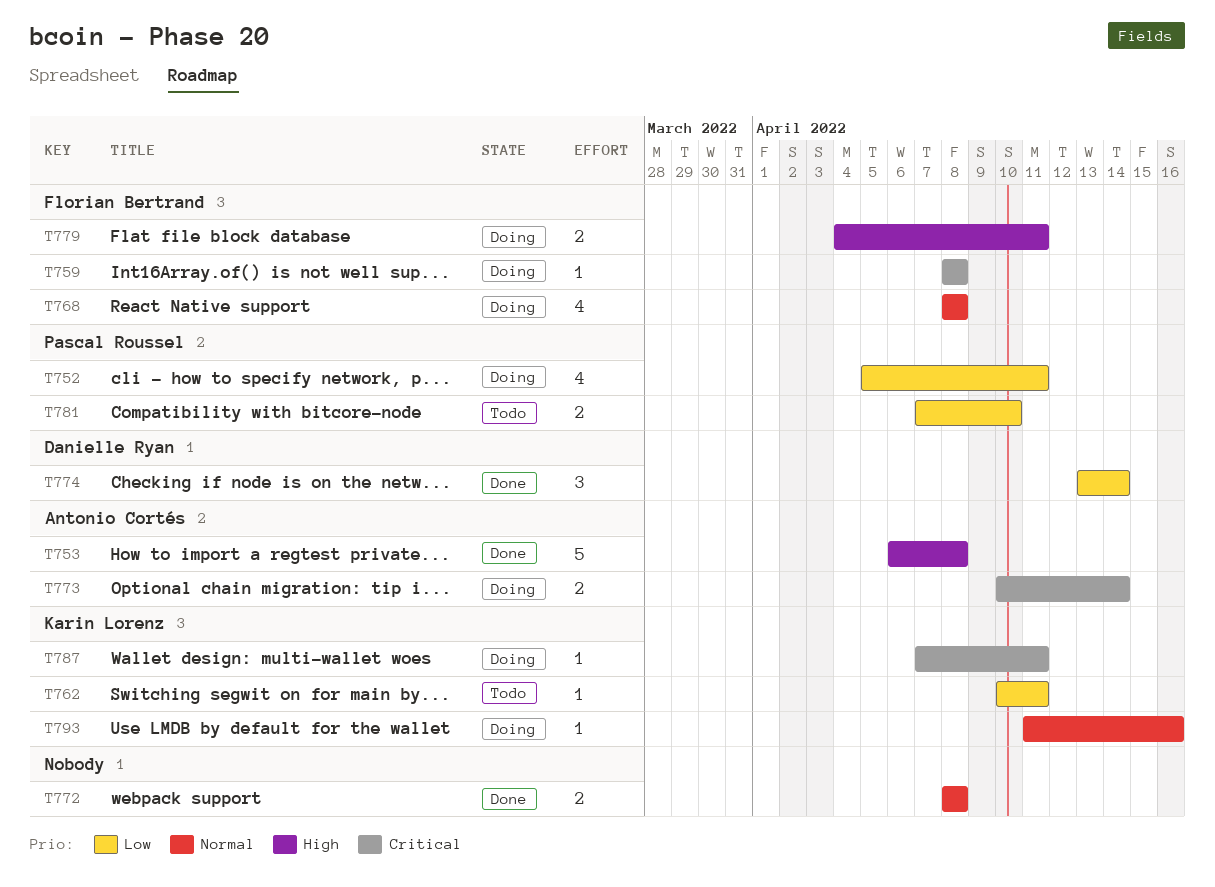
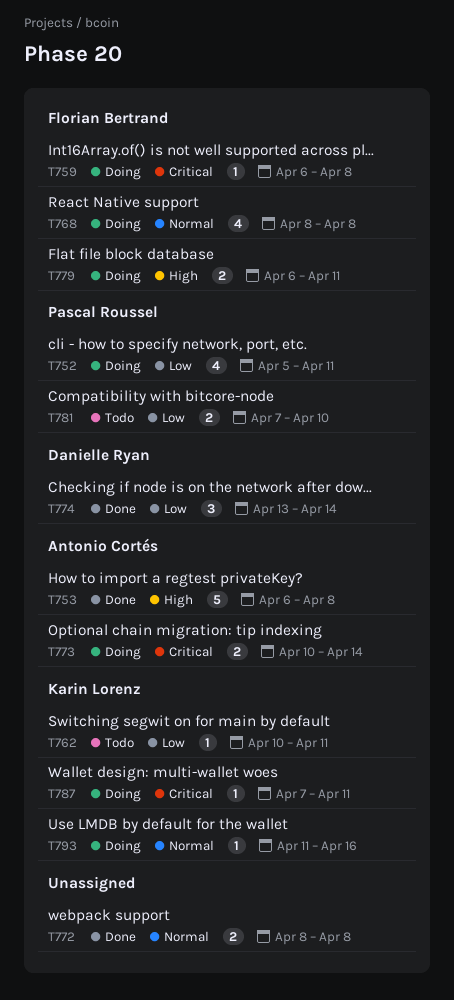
T759, start: Apr 8 -> Apr 6
T779, start: Apr 4 -> Apr 6

